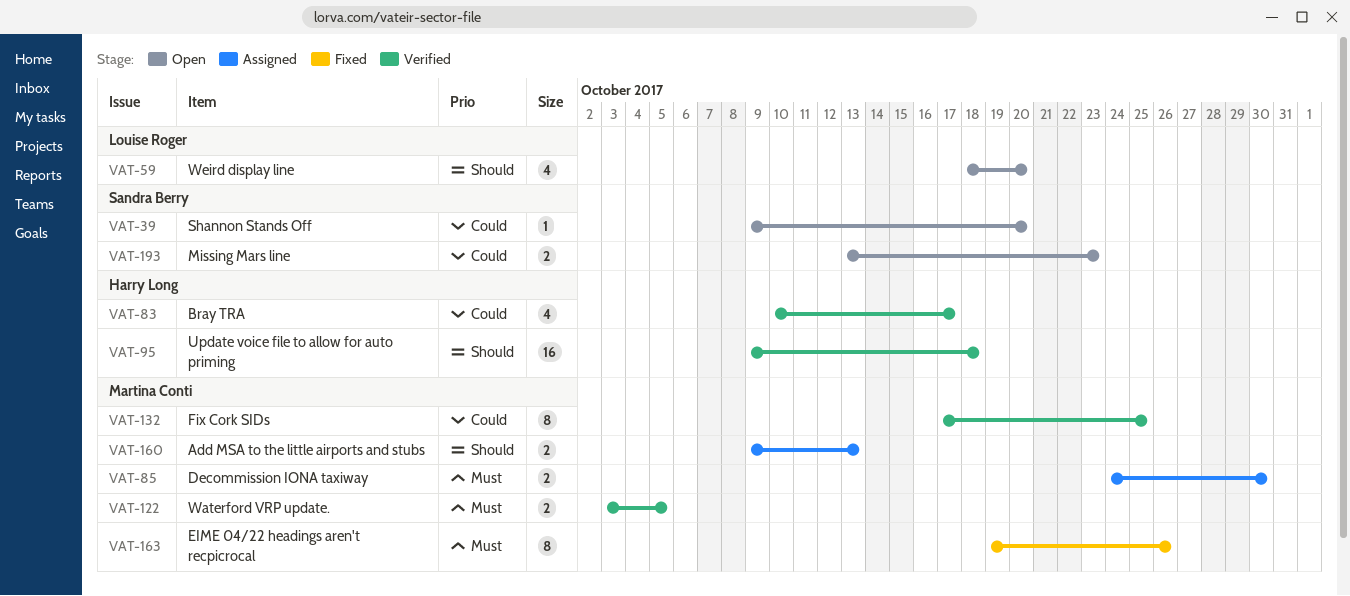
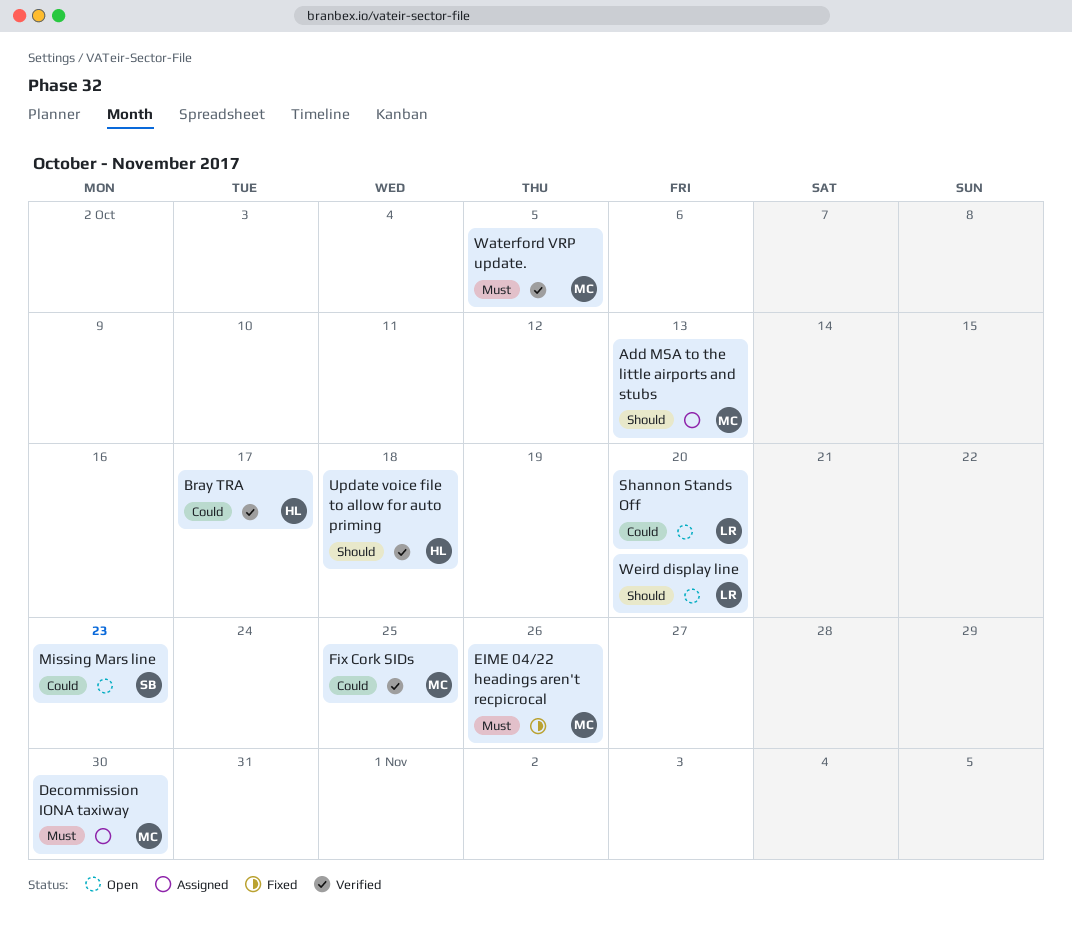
Shannon Stands Off, owner: Sandra Berry -> Louise Roger

